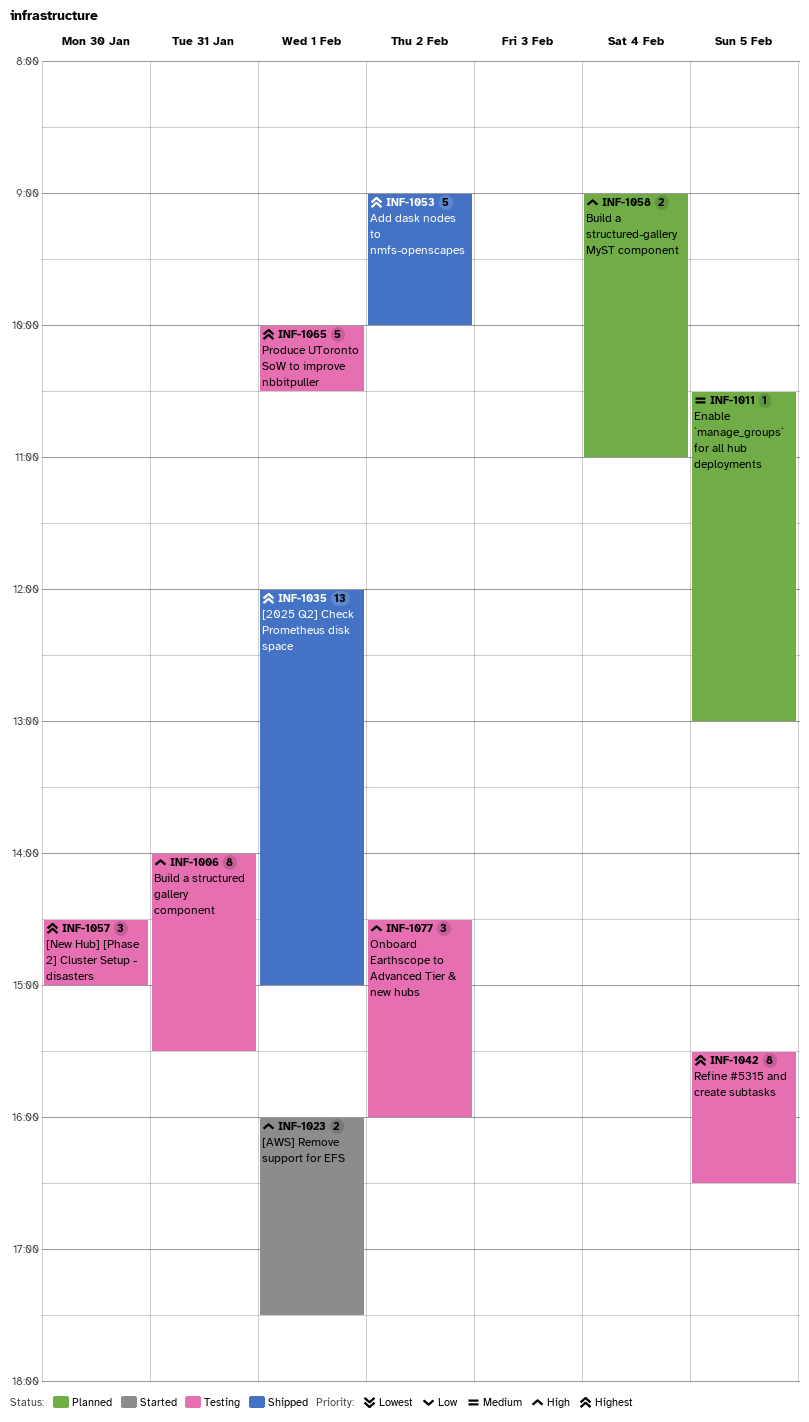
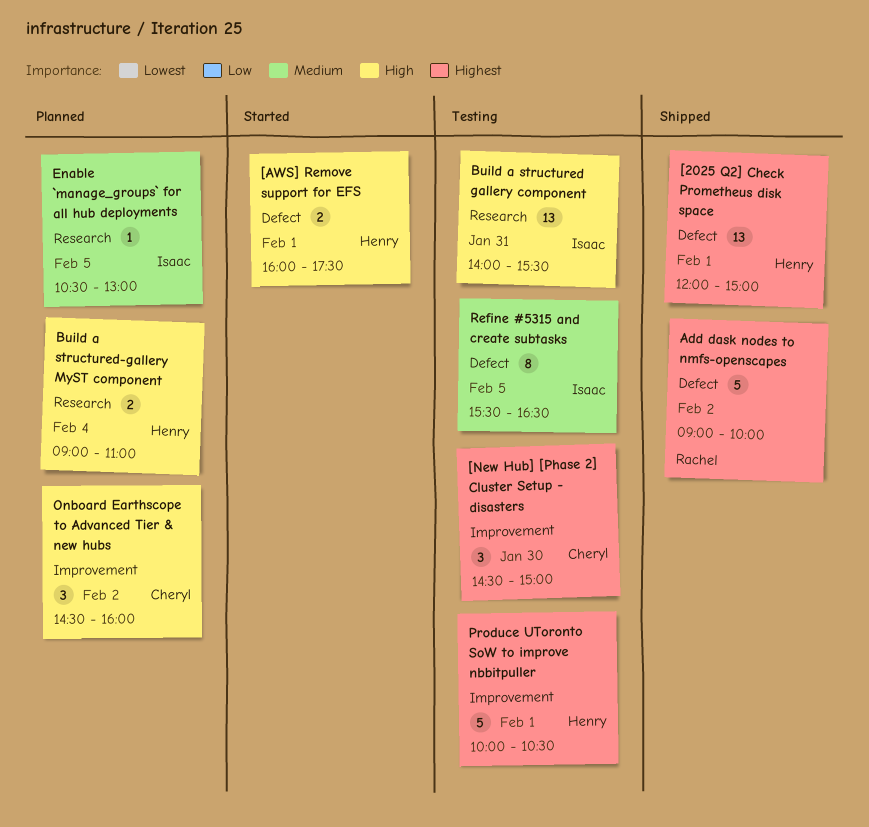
Build a structured gallery component, estimate: 8 -> 13
Onboard Earthscope to Advanced Tier & new hubs, status: Testing -> Planned
Refine #5315 and create subtasks, priority: Highest -> Medium

